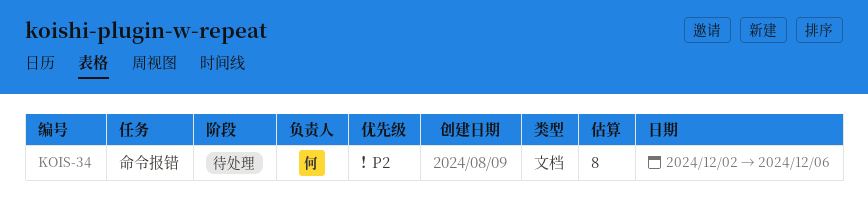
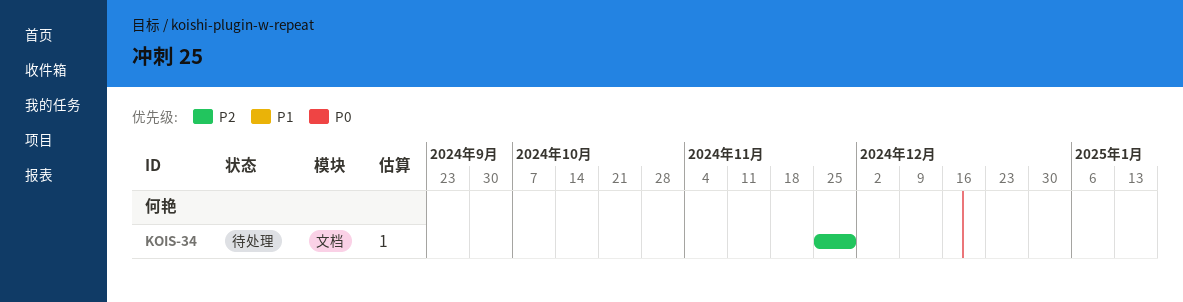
KOIS-34, estimate: 8 -> 1
KOIS-34, start: Dec 2 -> Nov 25
KOIS-34, due: Dec 6 -> Nov 29

